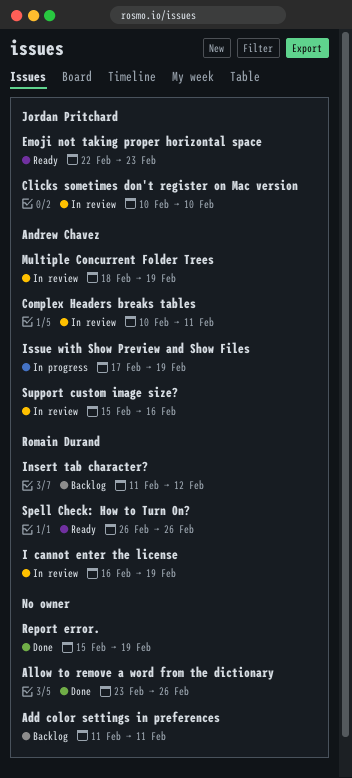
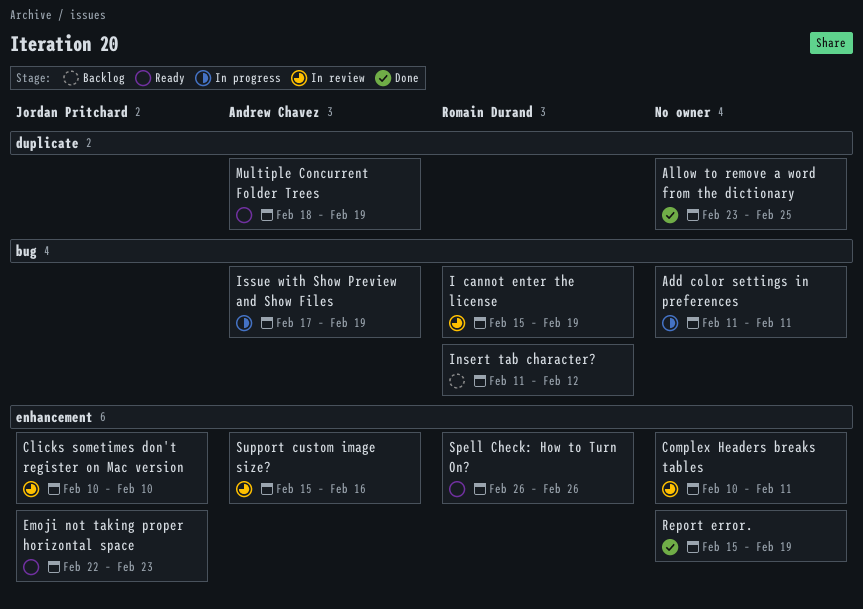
Add color settings in preferences, status: Backlog -> In progress
Allow to remove a word from the dictionary, due: Feb 26 -> Feb 25
Complex Headers breaks tables, owner: Andrew Chavez -> none
I cannot enter the license, start: Feb 16 -> Feb 15
Multiple Concurrent Folder Trees, status: In review -> Ready

